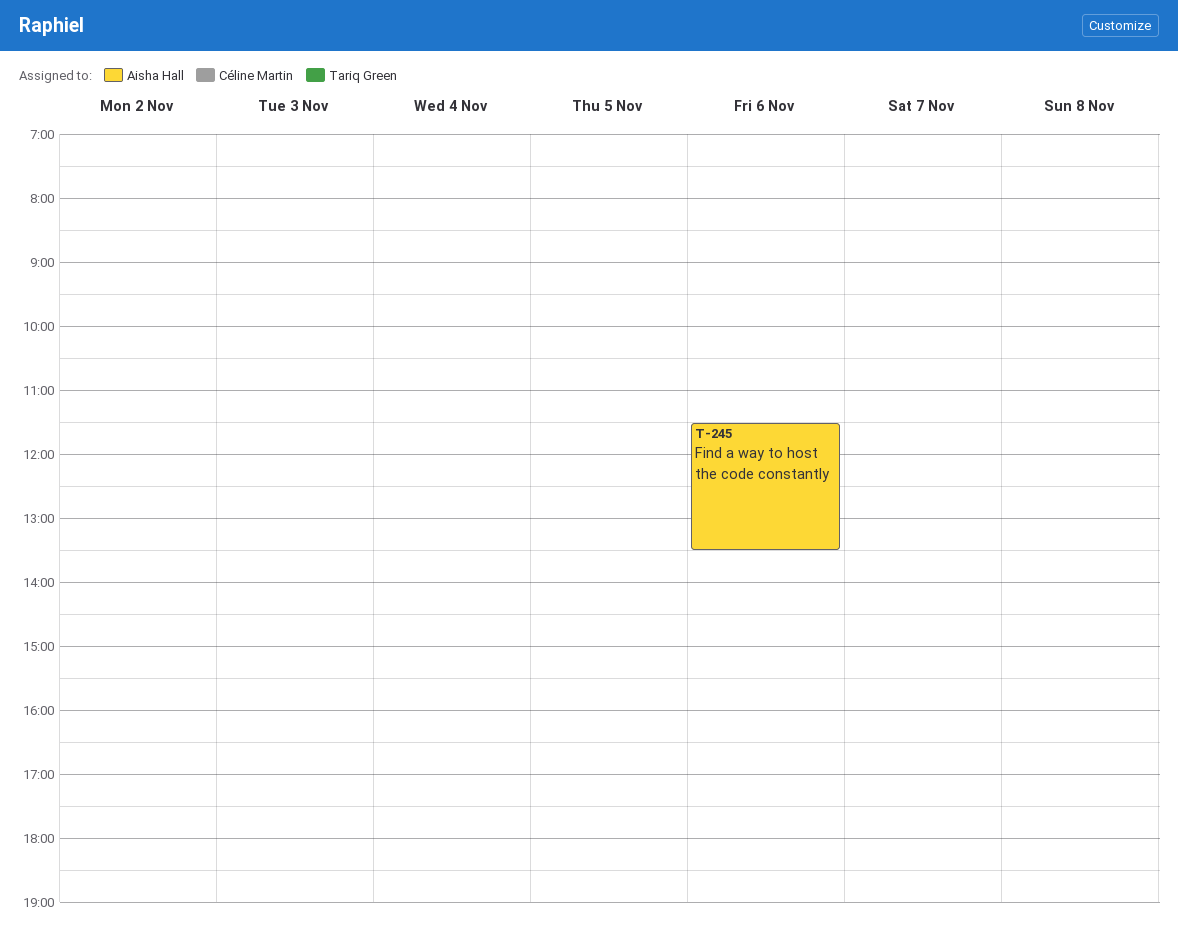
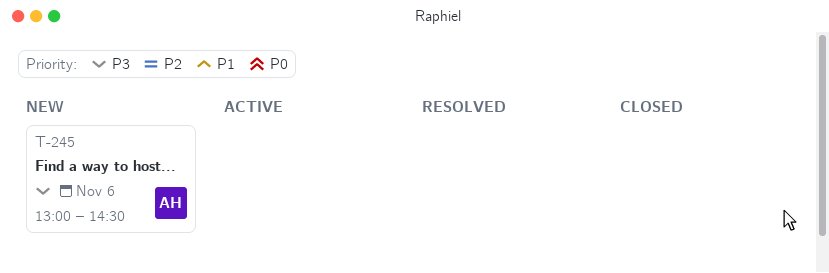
T-245, begins: 11:30 -> 13:00
T-245, ends: 13:30 -> 14:30

